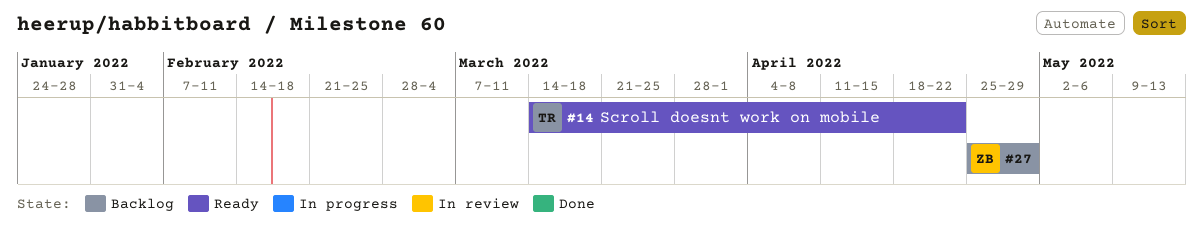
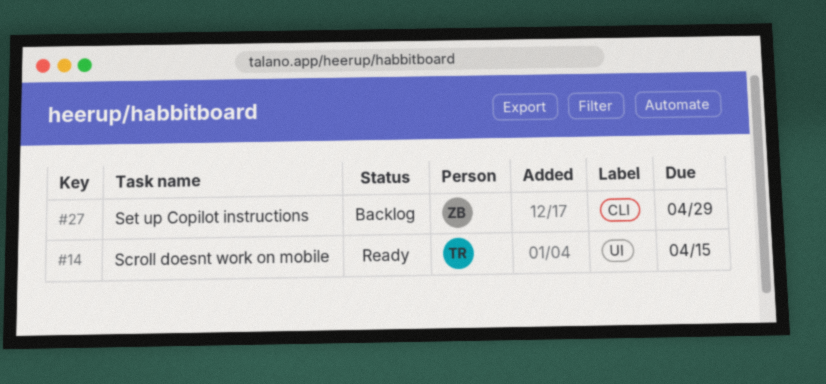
#14, due: Apr 22 -> Apr 15

